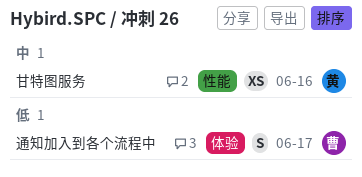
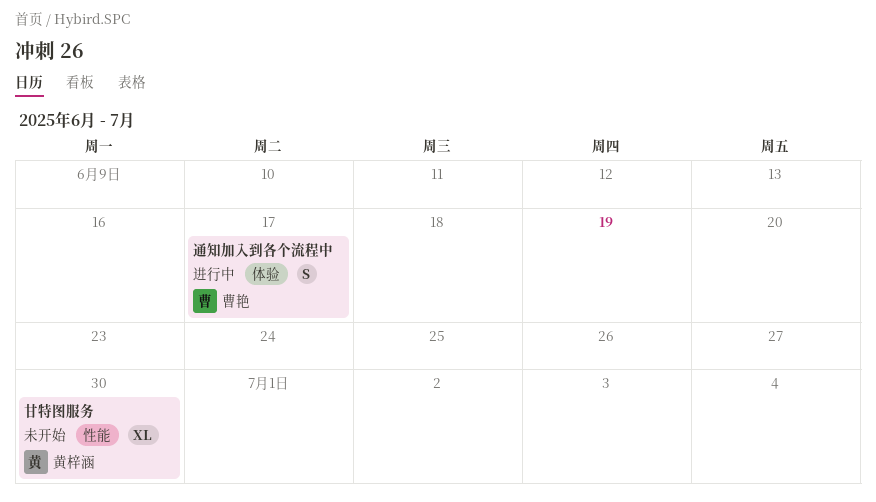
甘特图服务, estimate: XS -> XL
甘特图服务, due: Jun 16 -> Jun 30

